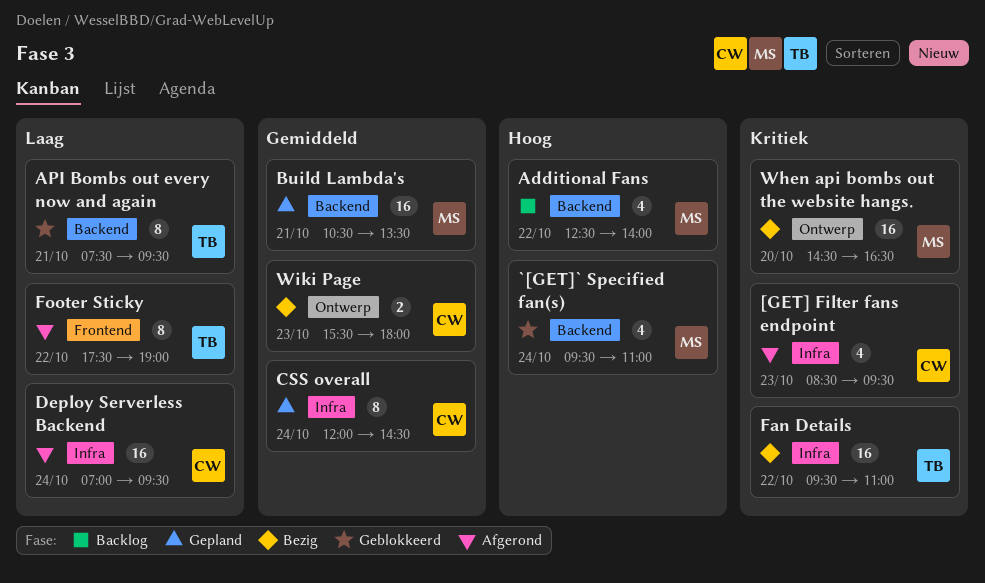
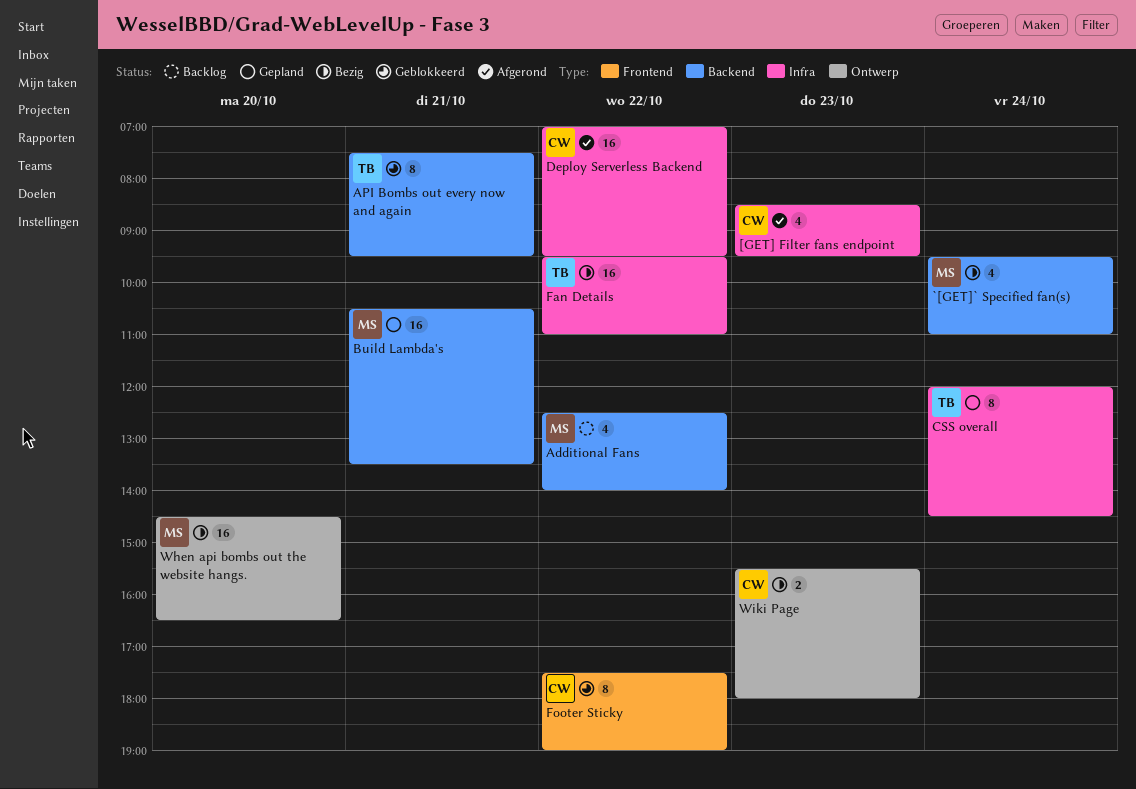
`[GET]` Specified fan(s), status: Geblokkeerd -> Bezig
CSS overall, owner: CW -> TB
Deploy Serverless Backend, day: Oct 24 -> Oct 22
Footer Sticky, status: Afgerond -> Geblokkeerd
Footer Sticky, owner: TB -> CW

